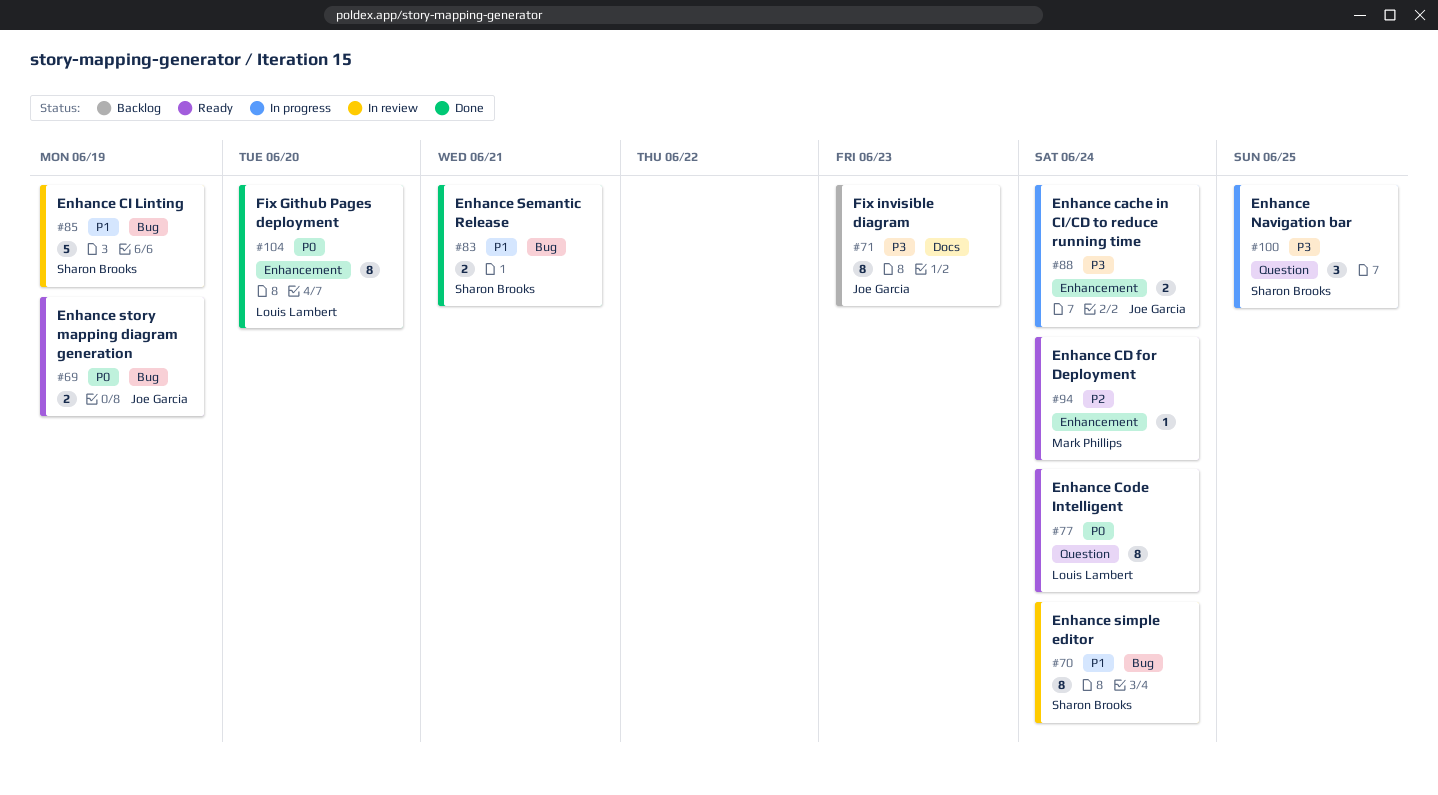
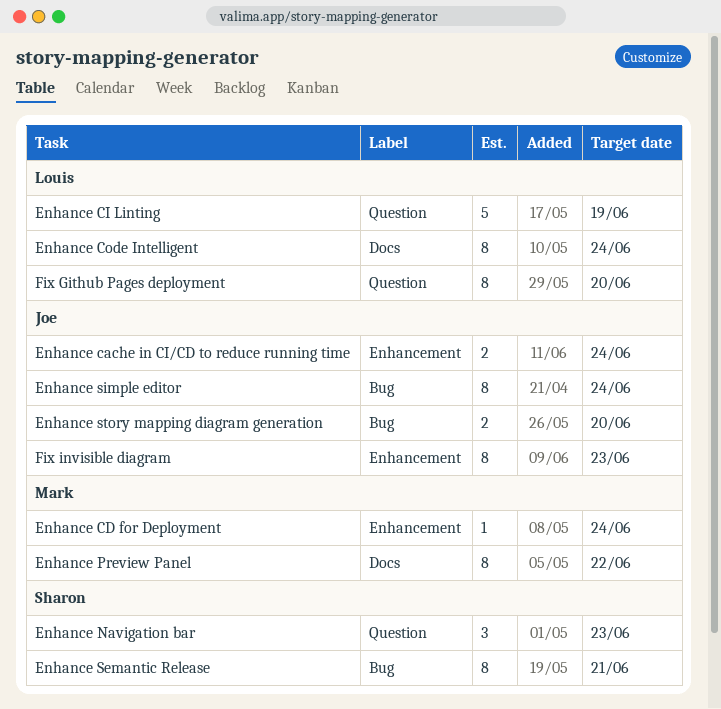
Enhance CI Linting, owner: Sharon Brooks -> Louis Lambert
Enhance CI Linting, label: Bug -> Question
Enhance Code Intelligent, label: Question -> Docs
Enhance Navigation bar, due: Jun 25 -> Jun 23
Enhance Preview Panel: none -> present
Enhance Semantic Release, estimate: 2 -> 8
Enhance simple editor, owner: Sharon Brooks -> Joe Garcia
Enhance story mapping diagram generation, due: Jun 19 -> Jun 20
Fix Github Pages deployment, label: Enhancement -> Question
Fix invisible diagram, label: Docs -> Enhancement

